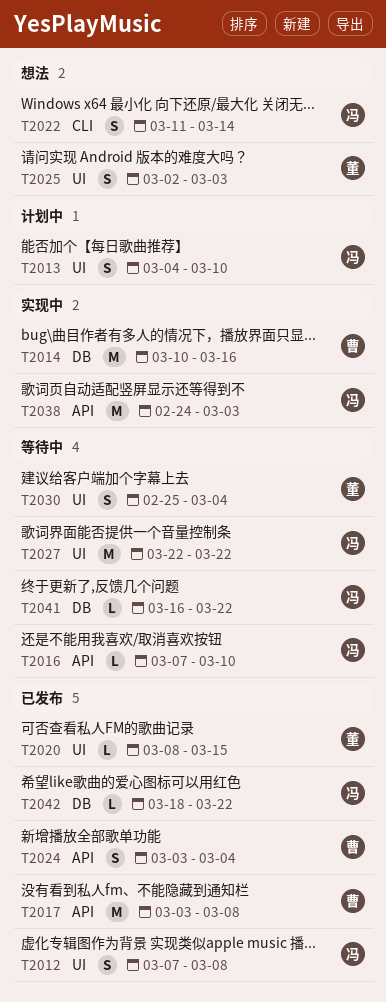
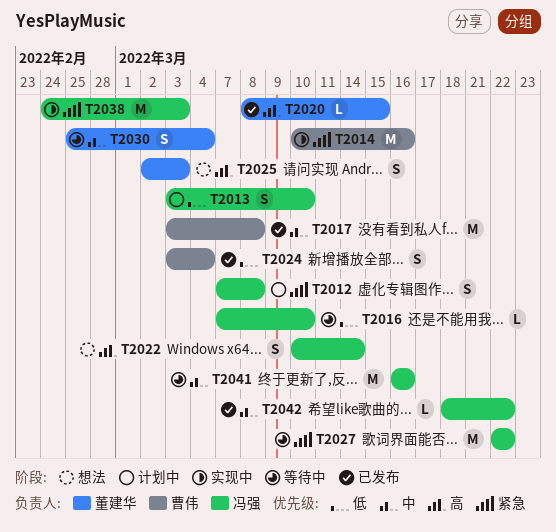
T2012, status: 已发布 -> 计划中
T2013, start: Mar 4 -> Mar 3
T2022, start: Mar 11 -> Mar 10
T2041, estimate: L -> M
T2041, due: Mar 22 -> Mar 16

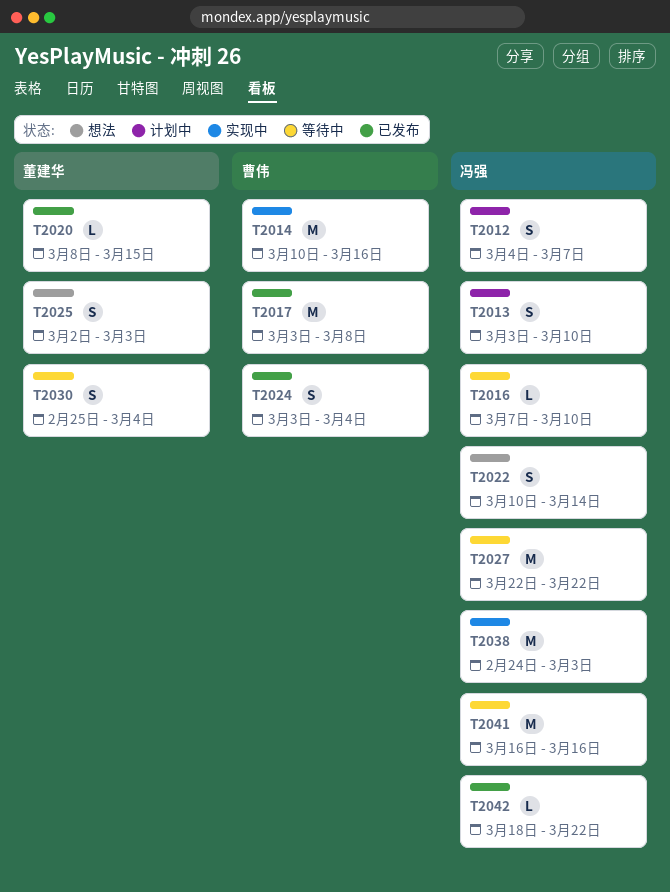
T2012, start: Mar 7 -> Mar 4
T2012, due: Mar 8 -> Mar 7

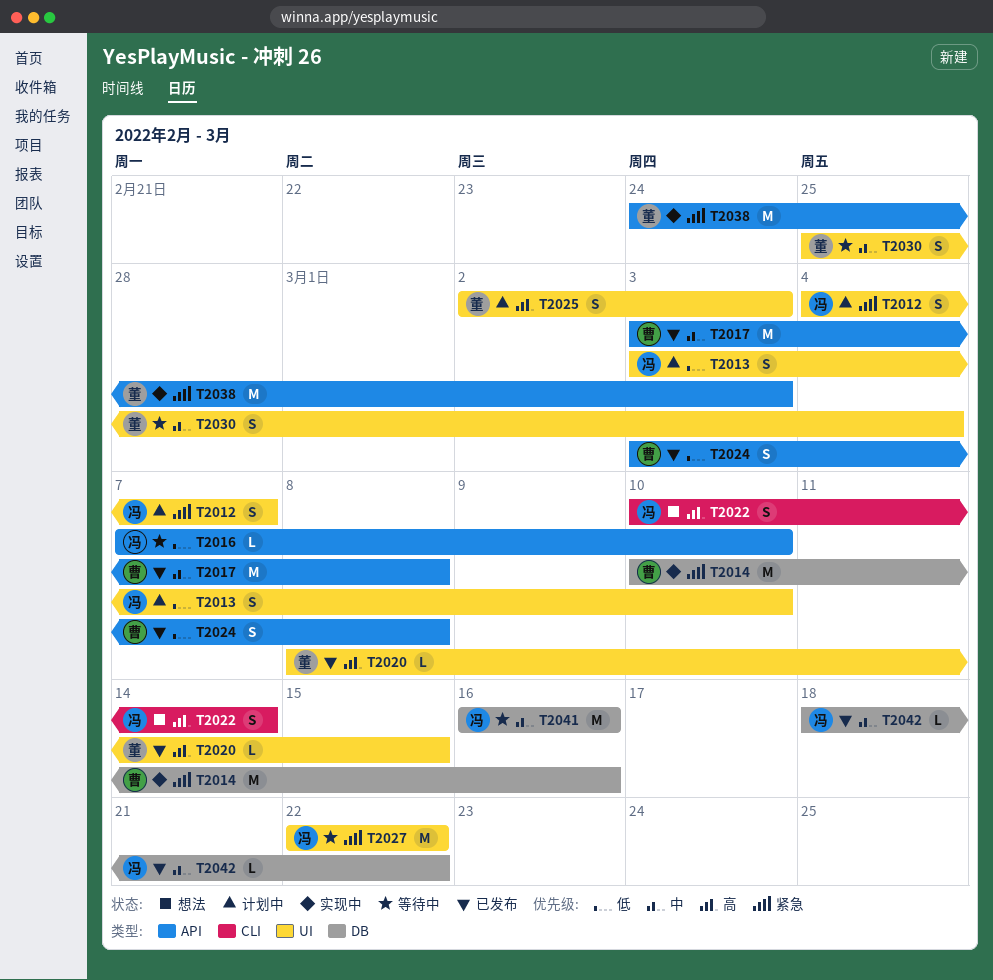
T2024, due: Mar 4 -> Mar 8
T2025, status: 想法 -> 计划中
T2038, owner: 冯强 -> 董建华

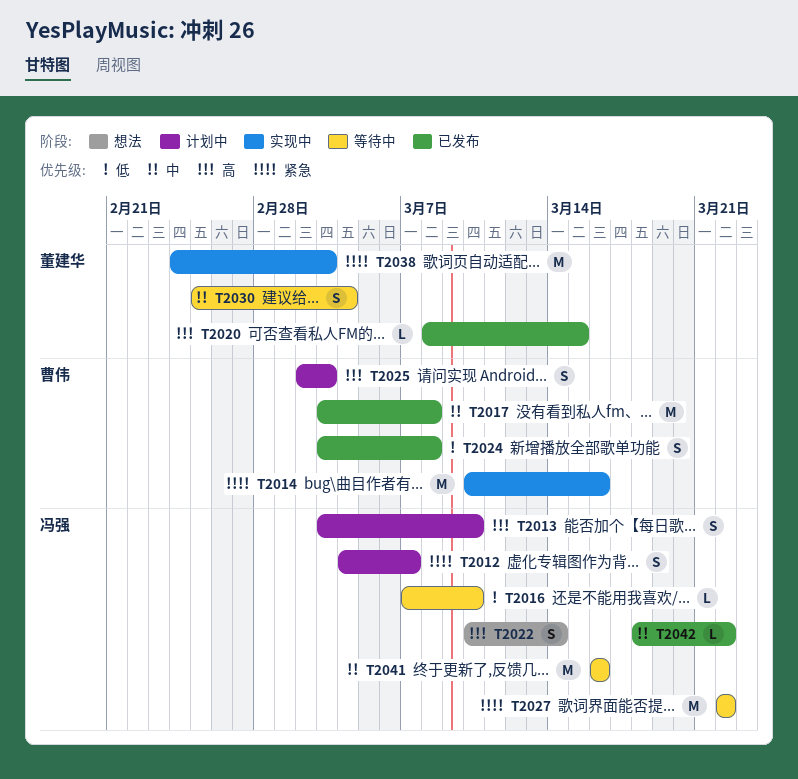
T2013, priority: 低 -> 高
T2025, owner: 董建华 -> 曹伟

